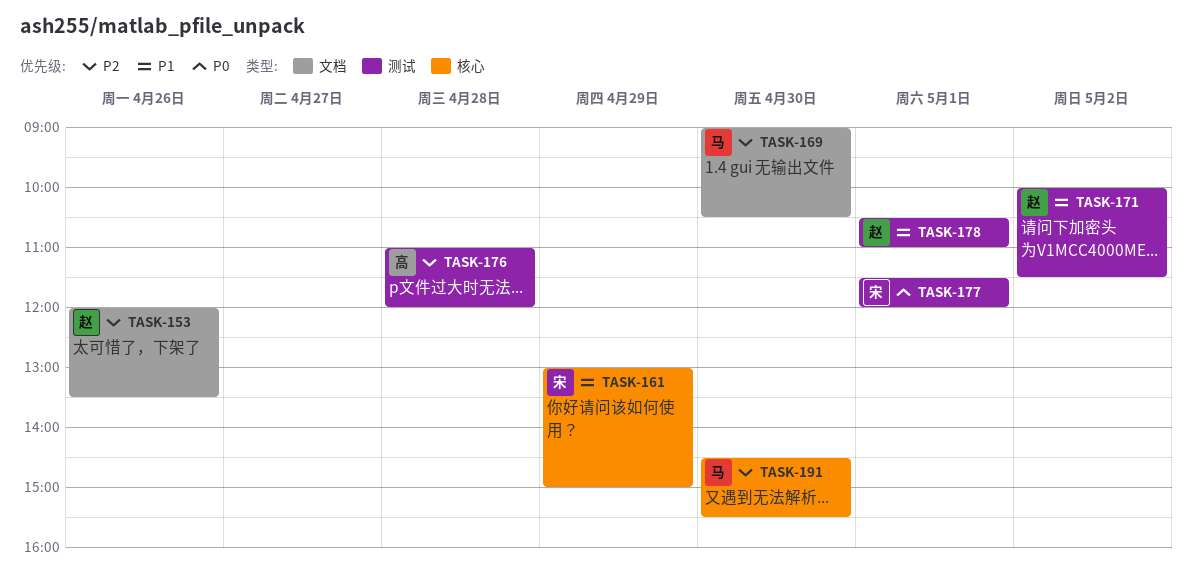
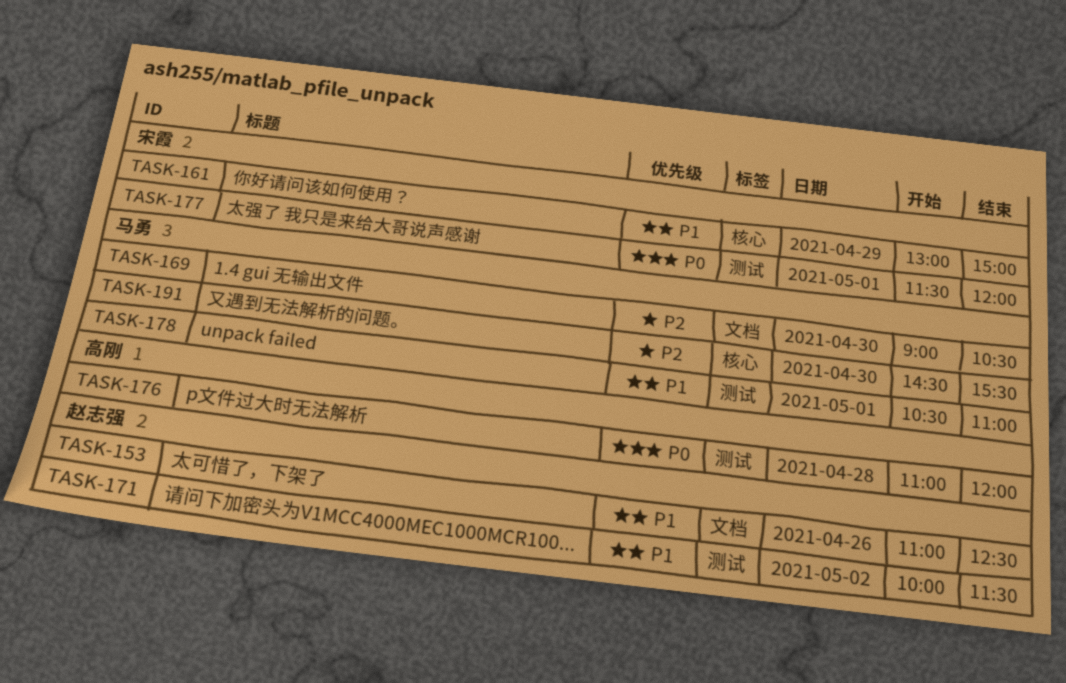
TASK-153, priority: P2 -> P1
TASK-153, begins: 12:00 -> 11:00
TASK-153, ends: 13:30 -> 12:30
TASK-176, priority: P2 -> P0
TASK-178, owner: 赵志强 -> 马勇

